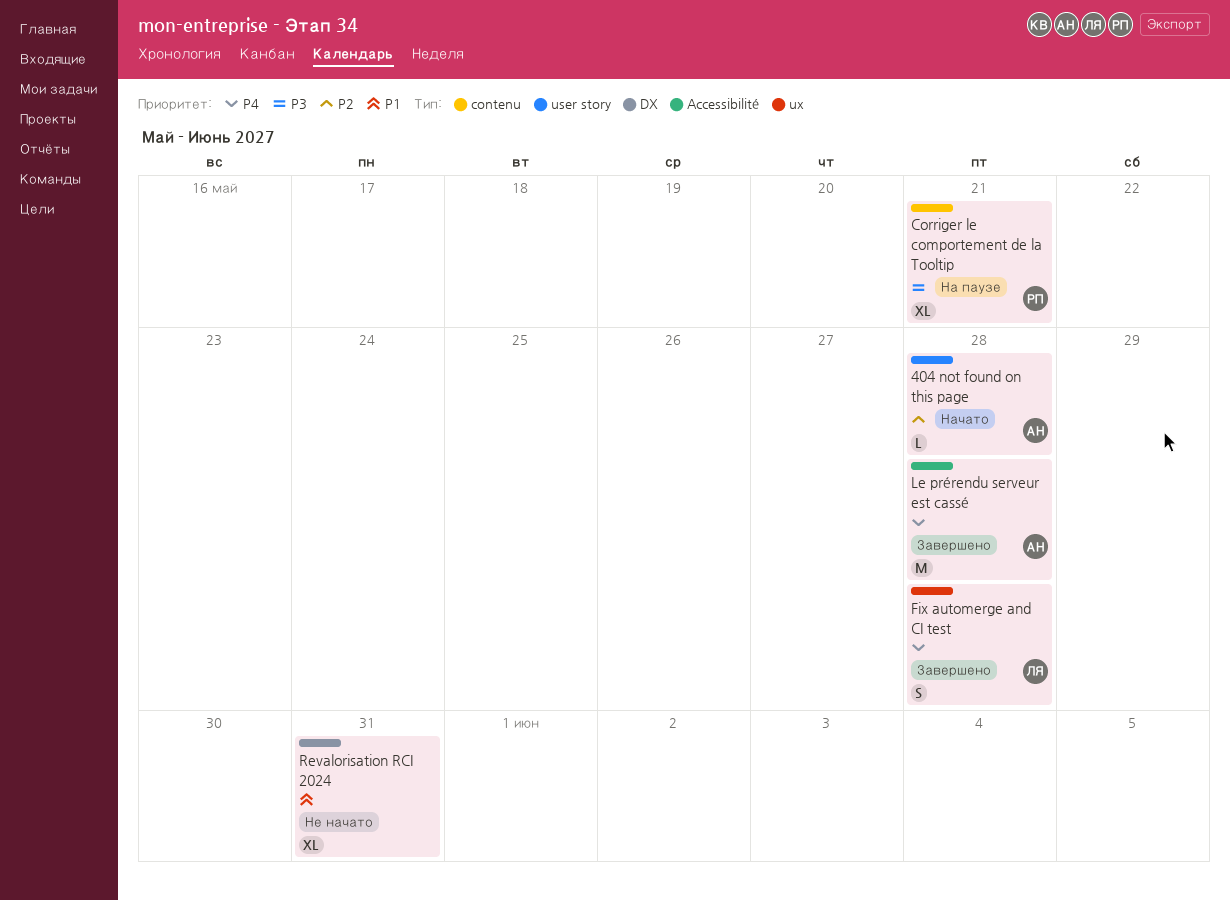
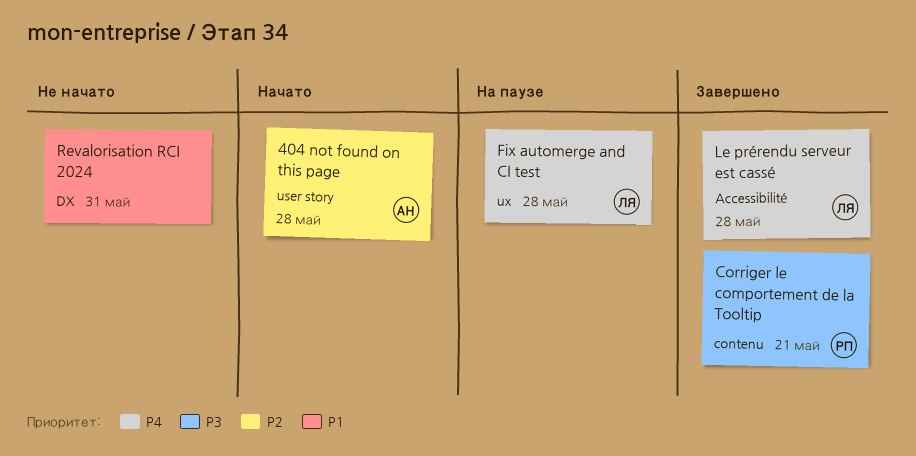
Corriger le comportement de la Tooltip, status: На паузе -> Завершено
Fix automerge and CI test, status: Завершено -> На паузе
Le prérendu serveur est cassé, owner: АН -> ЛЯ

